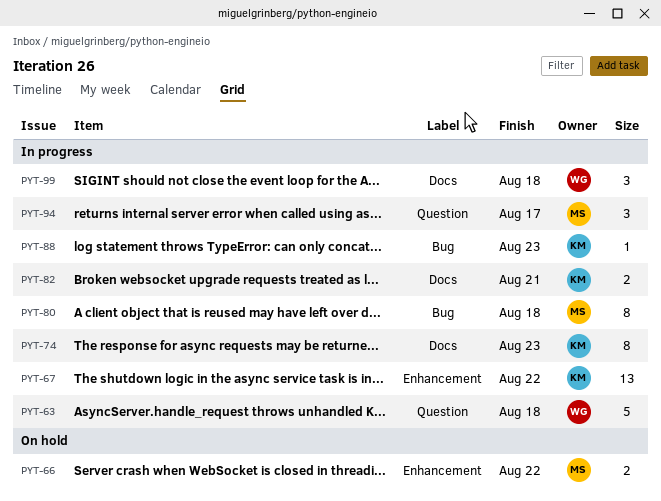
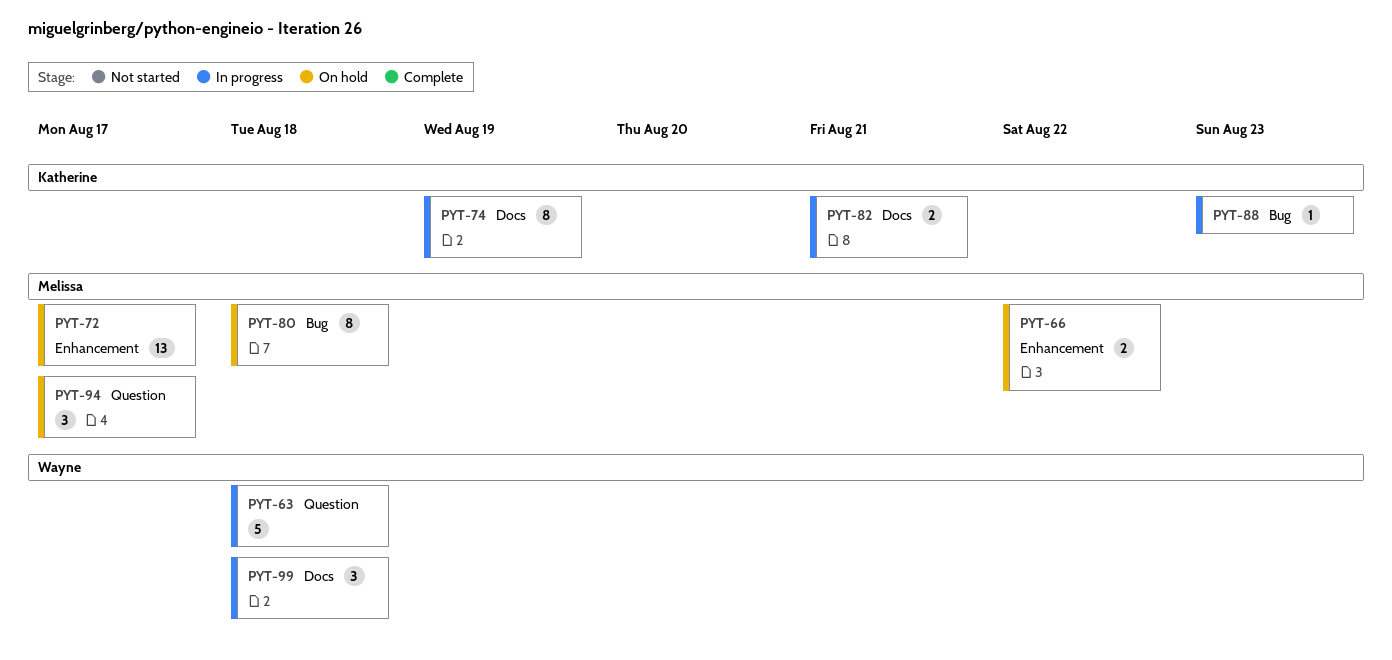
PYT-67: present -> none
PYT-72: none -> present
PYT-74, due: Aug 23 -> Aug 19
PYT-80, status: In progress -> On hold
PYT-94, status: In progress -> On hold

